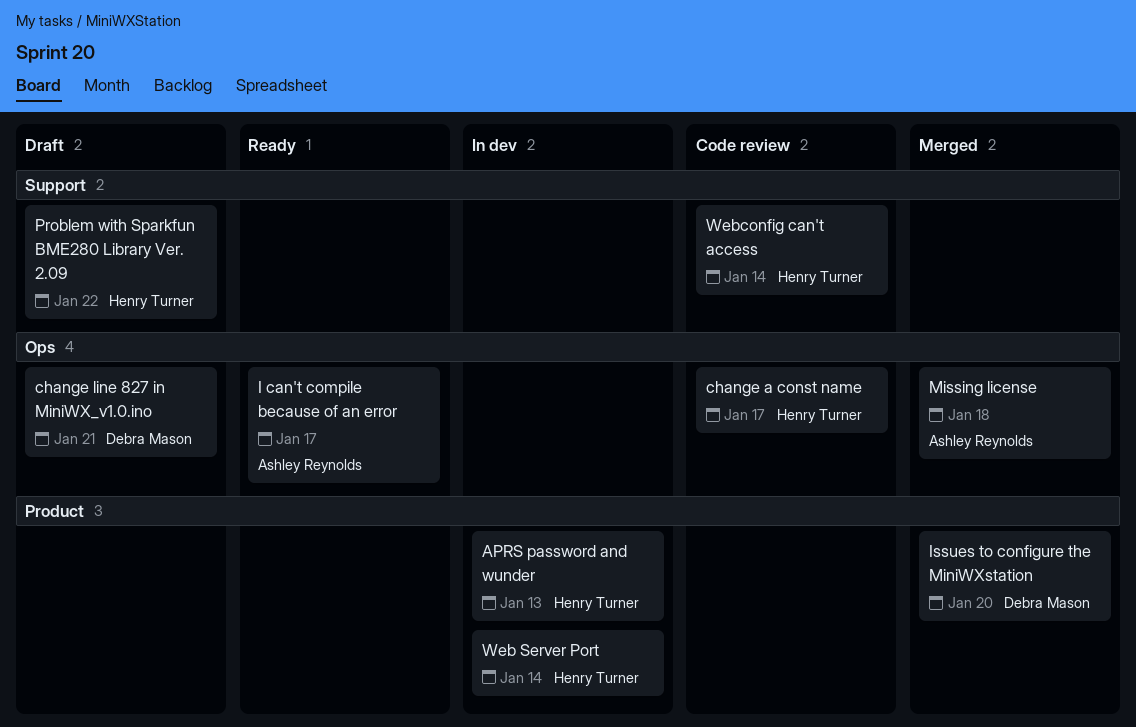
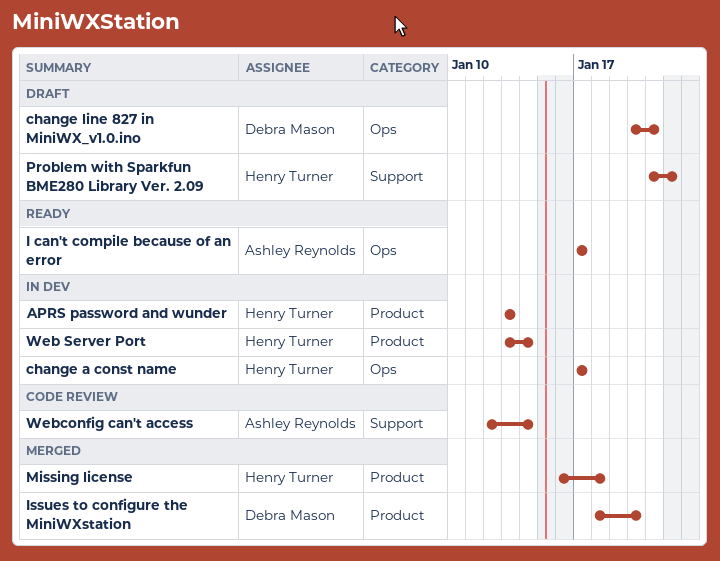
change a const name, status: Code review -> In dev
Missing license, owner: Ashley Reynolds -> Henry Turner
Missing license, label: Ops -> Product
Webconfig can't access, owner: Henry Turner -> Ashley Reynolds

